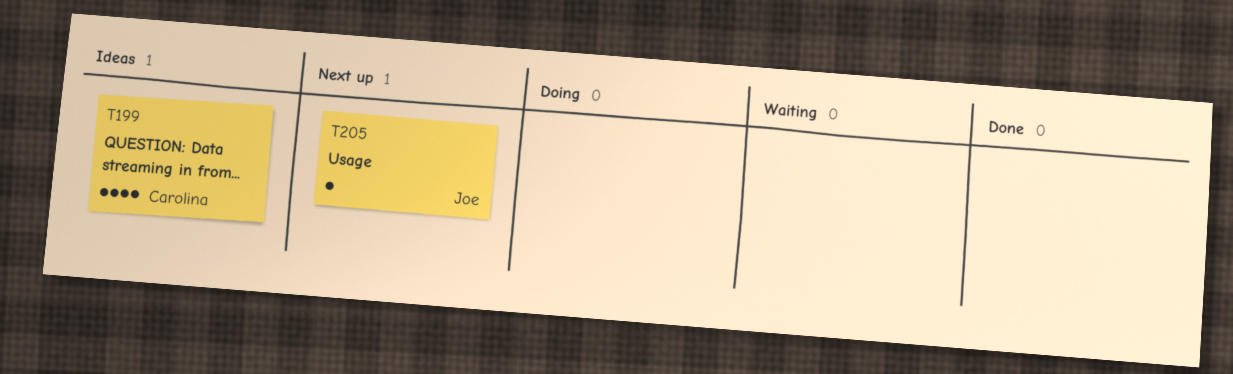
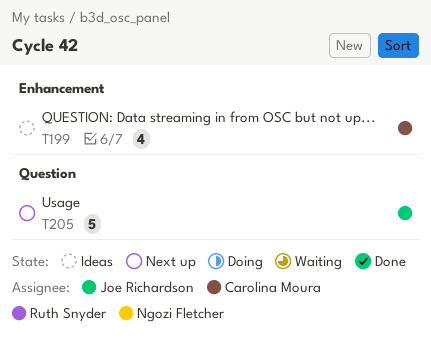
T205, estimate: 1 -> 5

